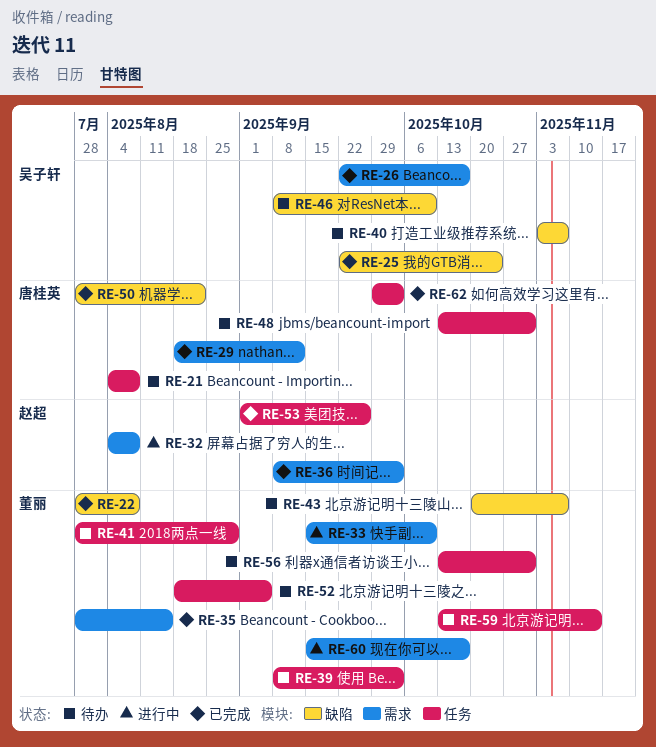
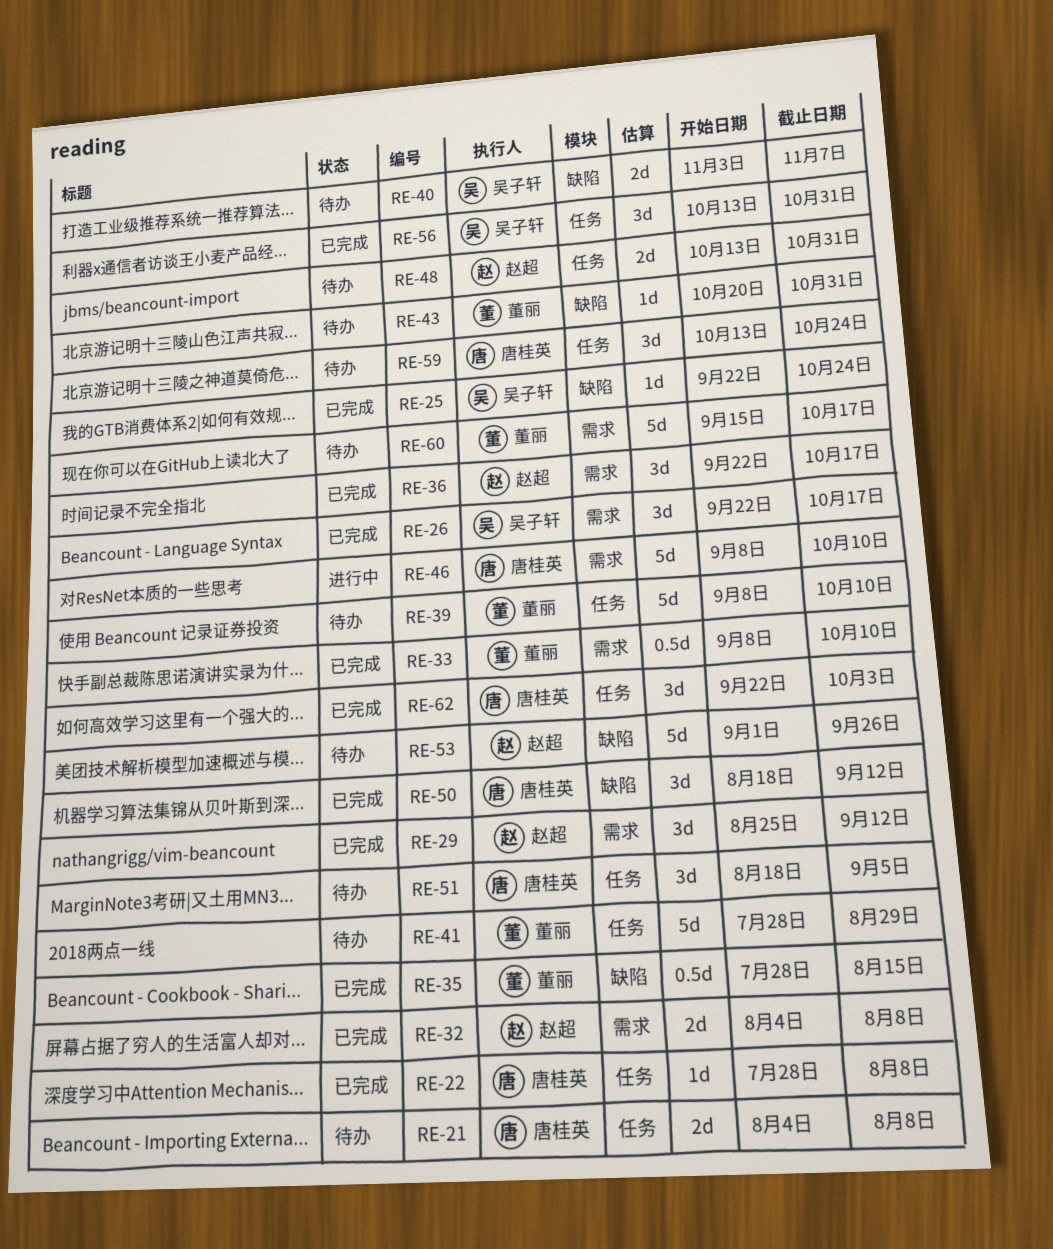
RE-22, owner: 董丽 -> 唐桂英
RE-22, label: 缺陷 -> 任务
RE-29, owner: 唐桂英 -> 赵超
RE-29, start: Aug 18 -> Aug 25
RE-32, status: 进行中 -> 已完成
RE-33, status: 进行中 -> 已完成
RE-33, start: Sep 15 -> Sep 8
RE-35, label: 需求 -> 缺陷
RE-36, start: Sep 8 -> Sep 22
RE-36, due: Oct 3 -> Oct 17
RE-39, due: Oct 3 -> Oct 10
RE-43, due: Nov 7 -> Oct 31
RE-46, status: 待办 -> 进行中
RE-46, owner: 吴子轩 -> 唐桂英
RE-46, label: 缺陷 -> 需求
RE-48, owner: 唐桂英 -> 赵超
RE-50, start: Jul 28 -> Aug 18
RE-50, due: Aug 22 -> Sep 12
RE-51: none -> present
RE-52: present -> none
RE-53, status: 已完成 -> 待办
RE-53, label: 任务 -> 缺陷
RE-56, status: 待办 -> 已完成
RE-56, owner: 董丽 -> 吴子轩
RE-59, owner: 董丽 -> 唐桂英
RE-59, due: Nov 14 -> Oct 24
RE-60, status: 进行中 -> 待办
RE-62, start: Sep 29 -> Sep 22

